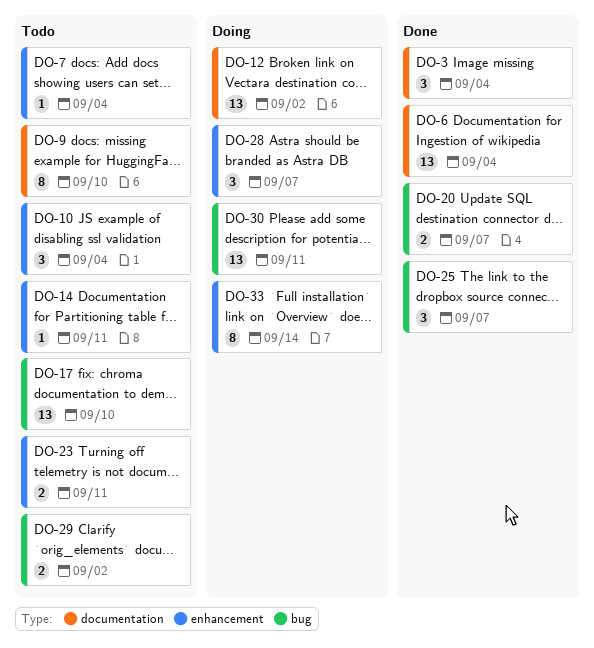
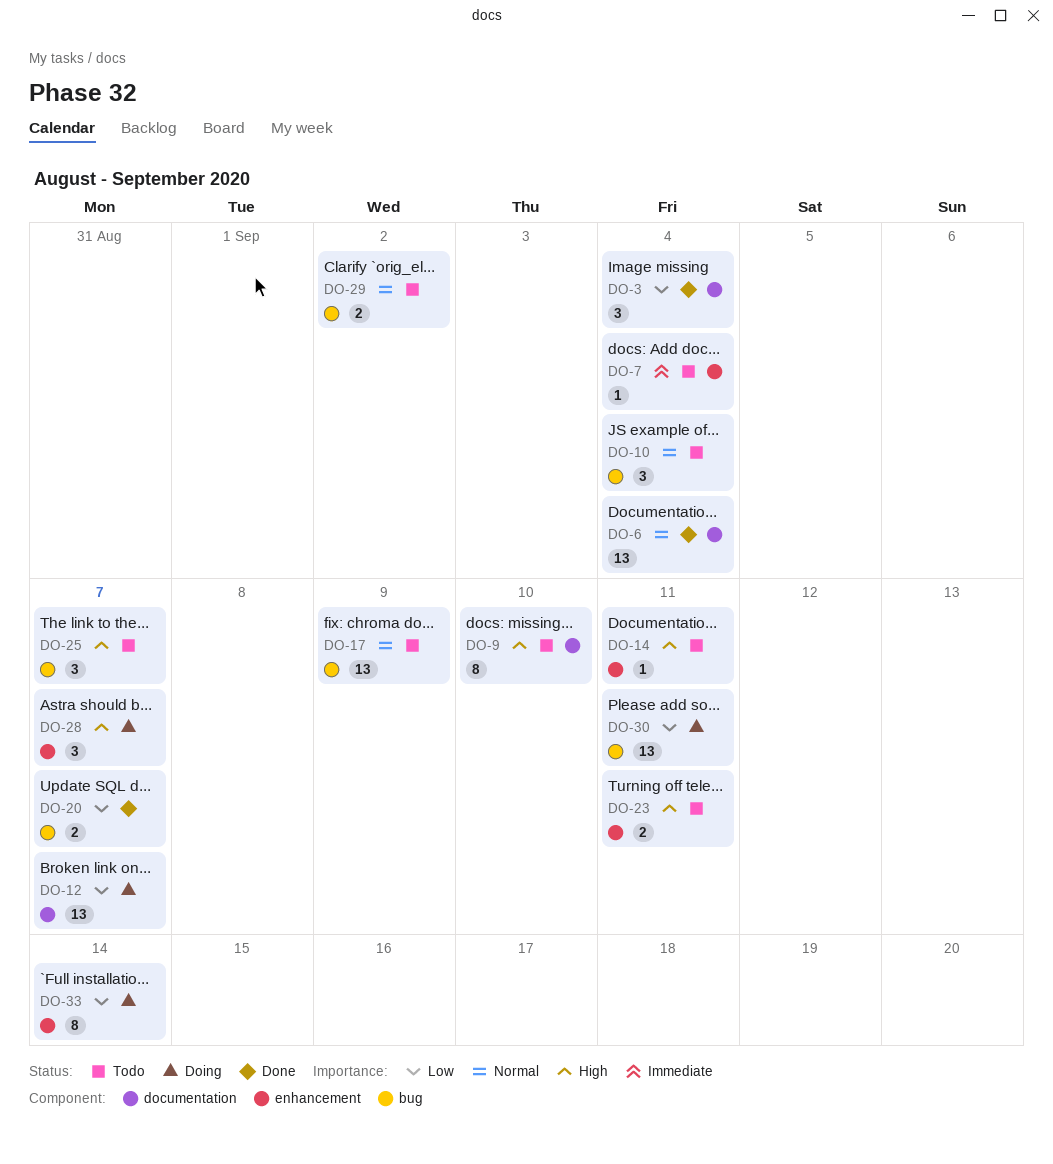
DO-10, label: enhancement -> bug
DO-12, due: Sep 2 -> Sep 7
DO-17, due: Sep 10 -> Sep 9
DO-25, status: Done -> Todo

